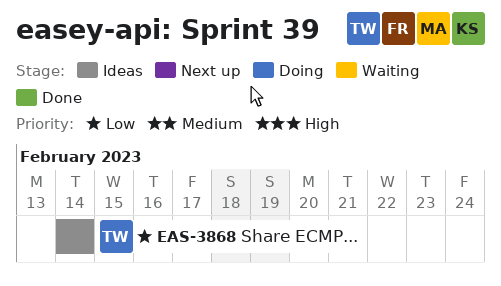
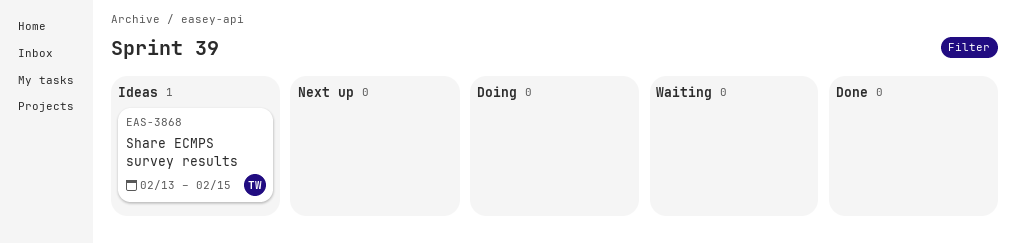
EAS-3868, start: Feb 14 -> Feb 13
EAS-3868, due: Feb 14 -> Feb 15

